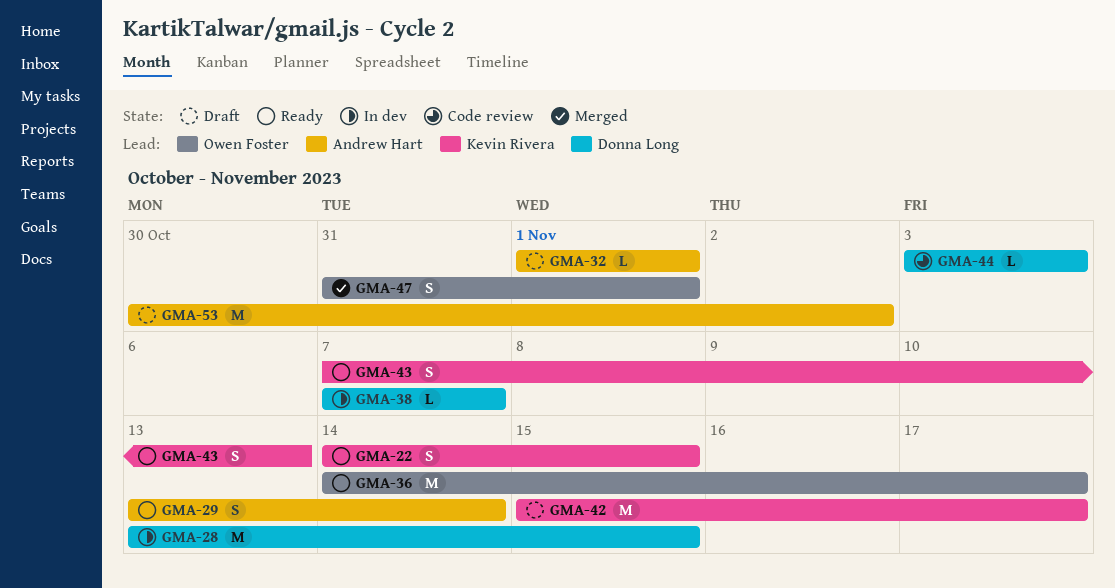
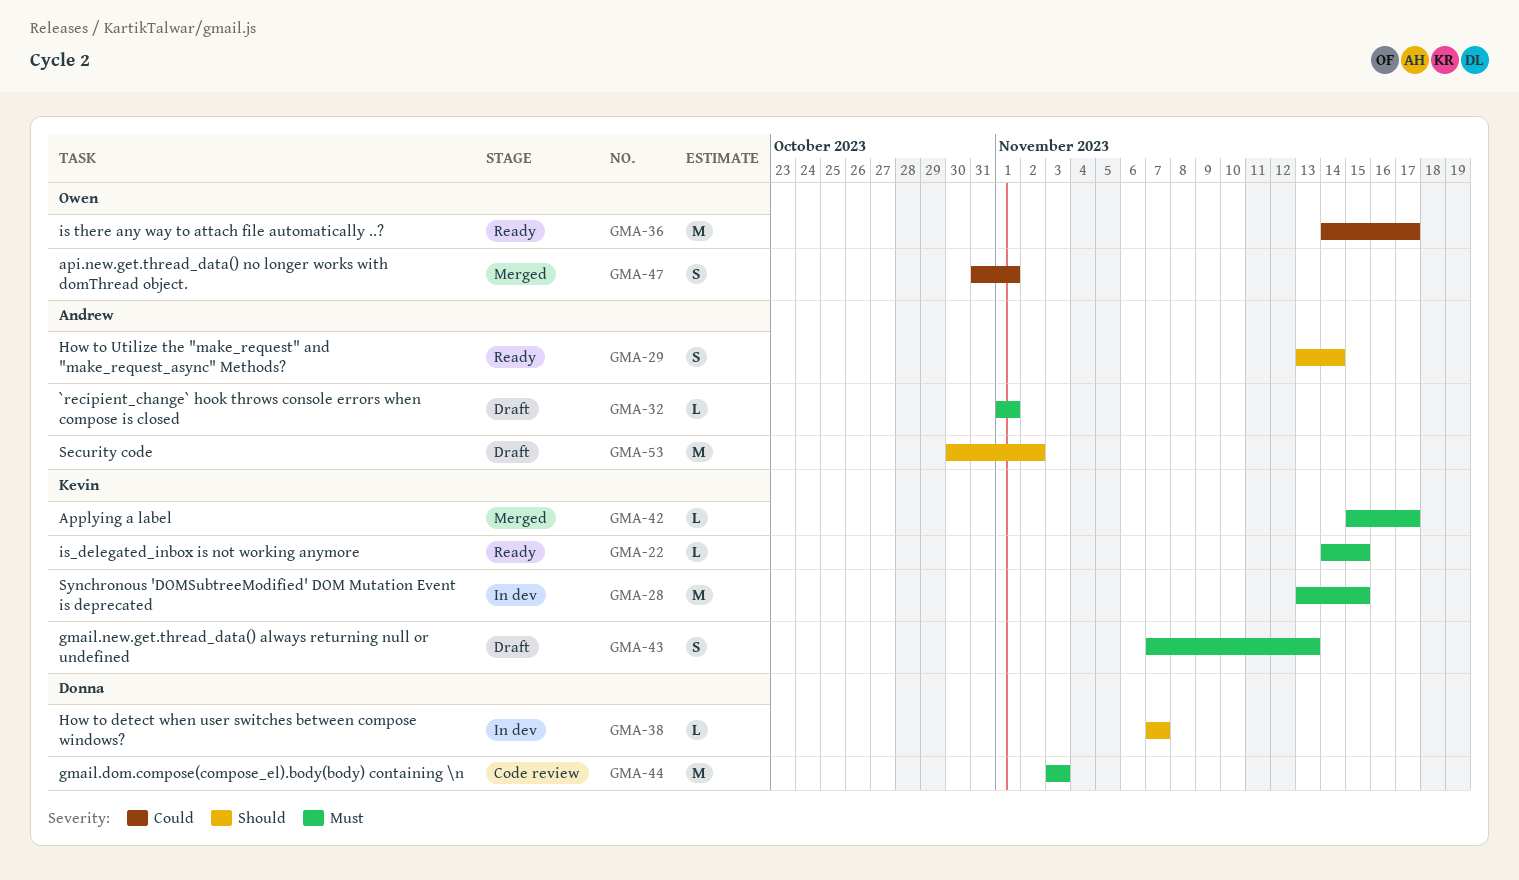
GMA-22, estimate: S -> L
GMA-28, owner: Donna Long -> Kevin Rivera
GMA-42, status: Draft -> Merged
GMA-42, estimate: M -> L
GMA-43, status: Ready -> Draft
GMA-44, estimate: L -> M

